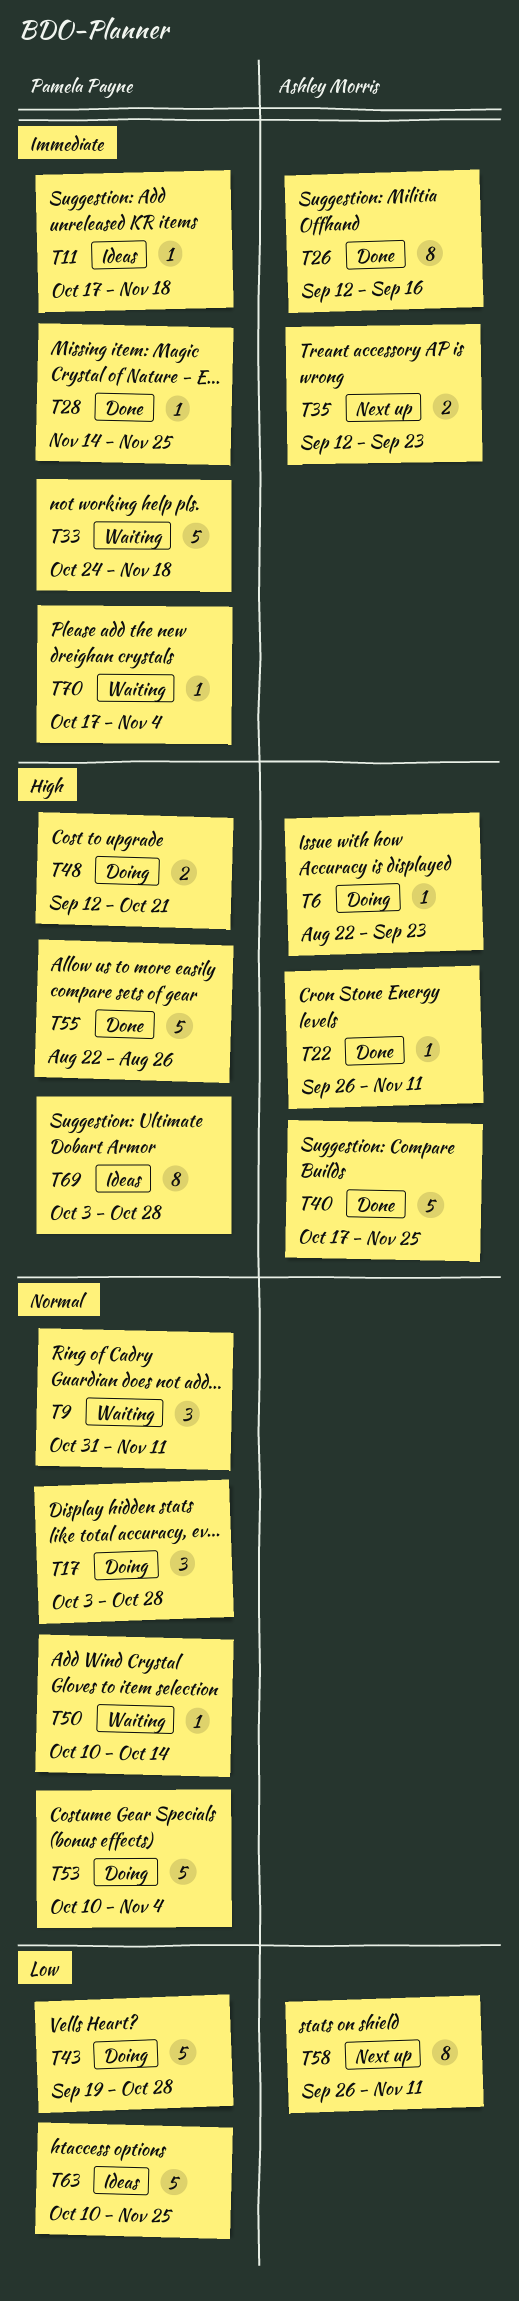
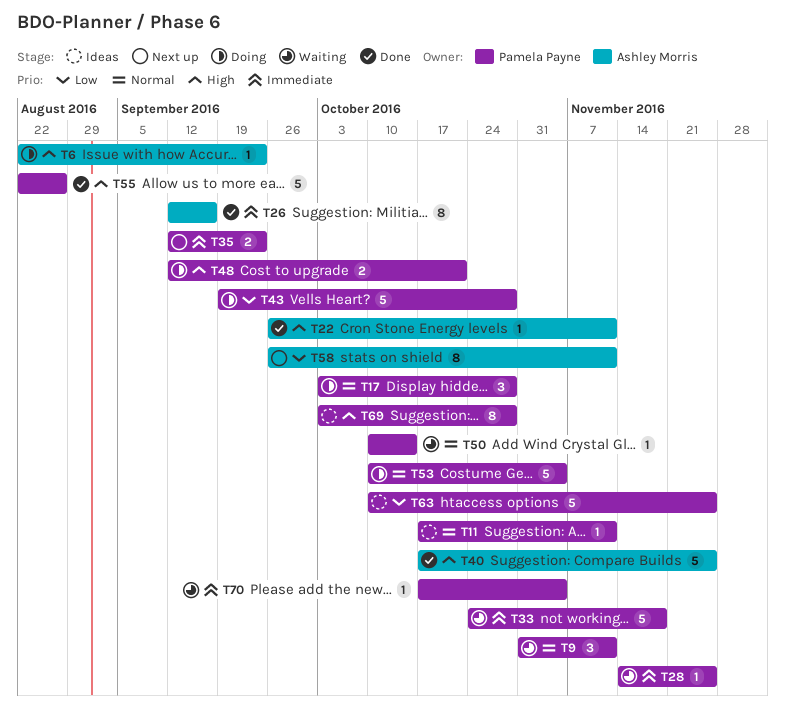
T11, priority: Immediate -> Normal
T11, due: Nov 18 -> Nov 11
T28, status: Done -> Waiting
T35, owner: Ashley Morris -> Pamela Payne

